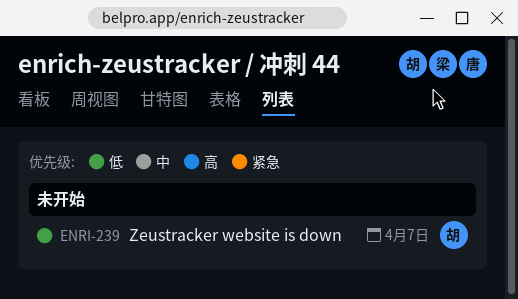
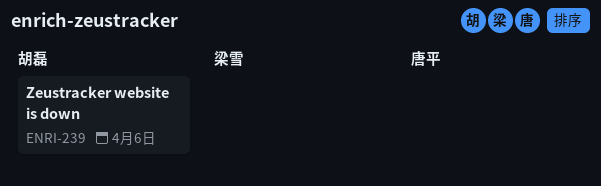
ENRI-239, due: Apr 7 -> Apr 6

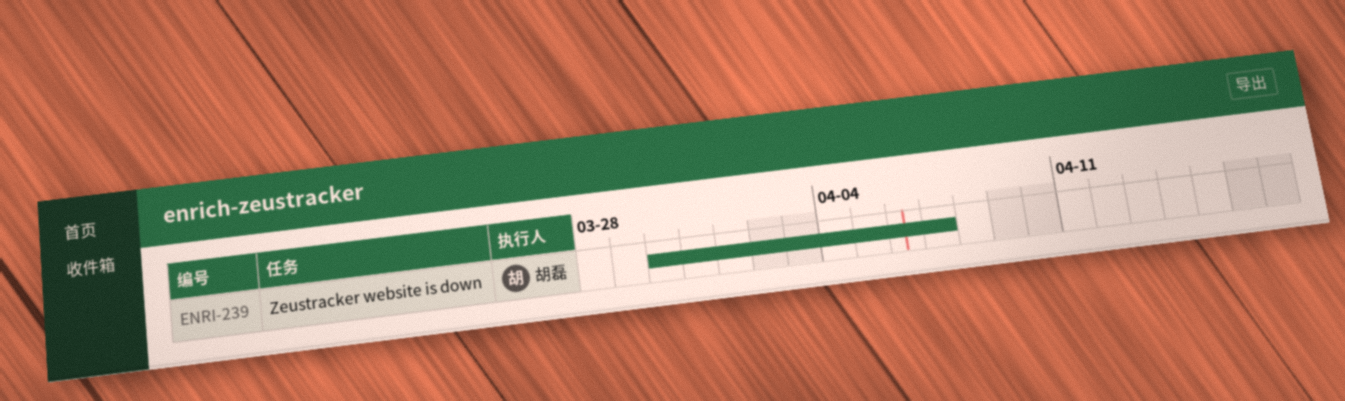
ENRI-239, due: Apr 6 -> Apr 7

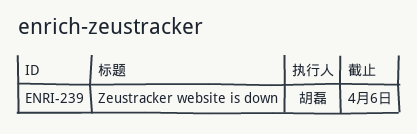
ENRI-239, due: Apr 7 -> Apr 6

